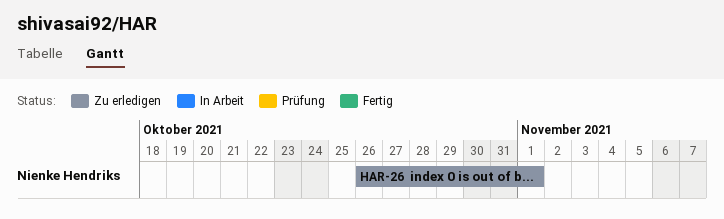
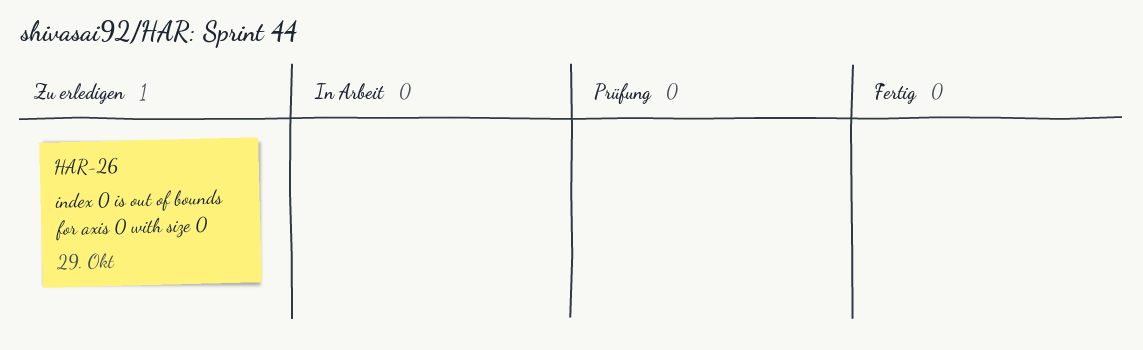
HAR-26, due: Nov 1 -> Oct 29

